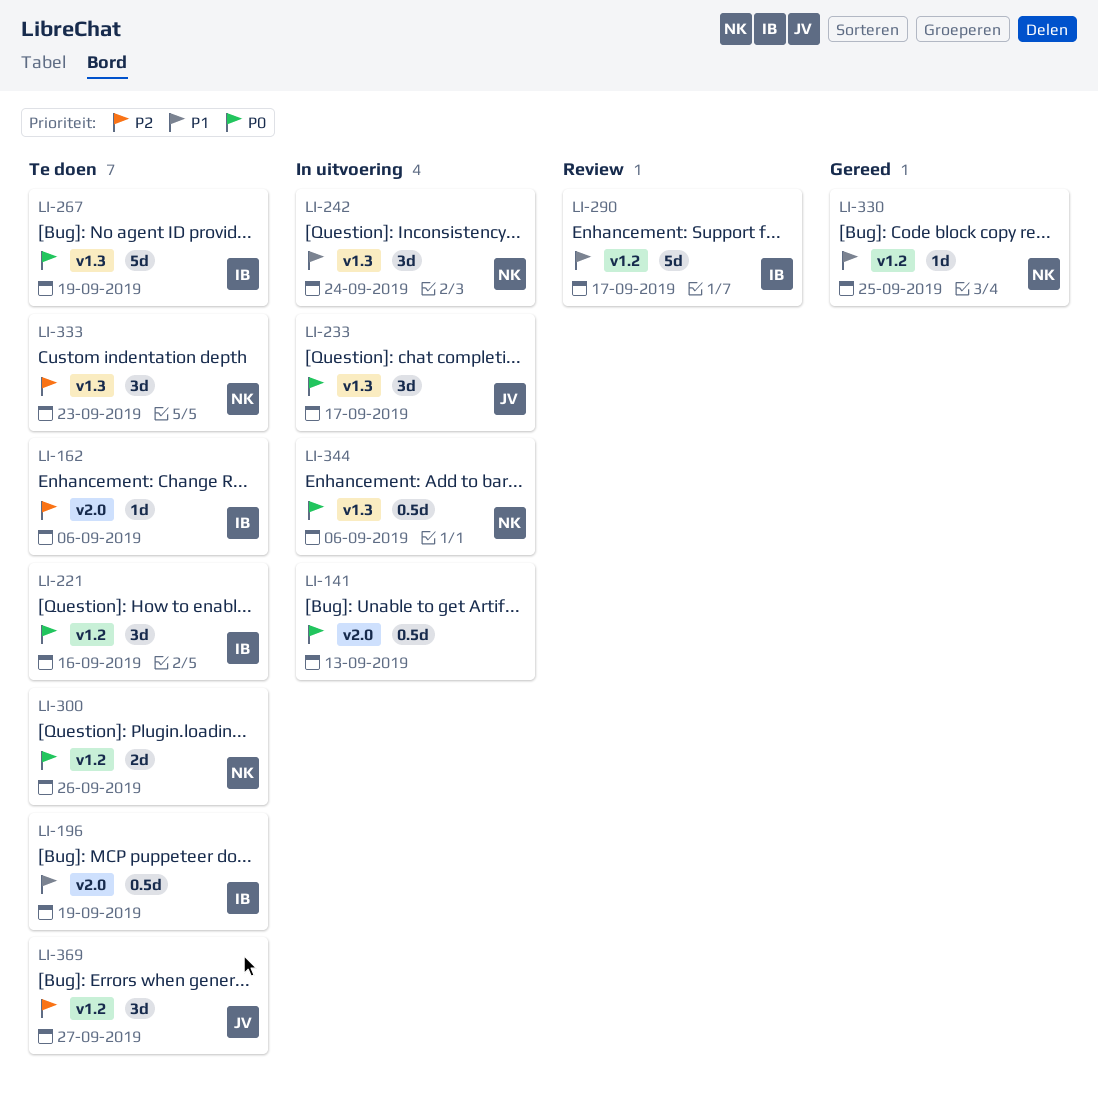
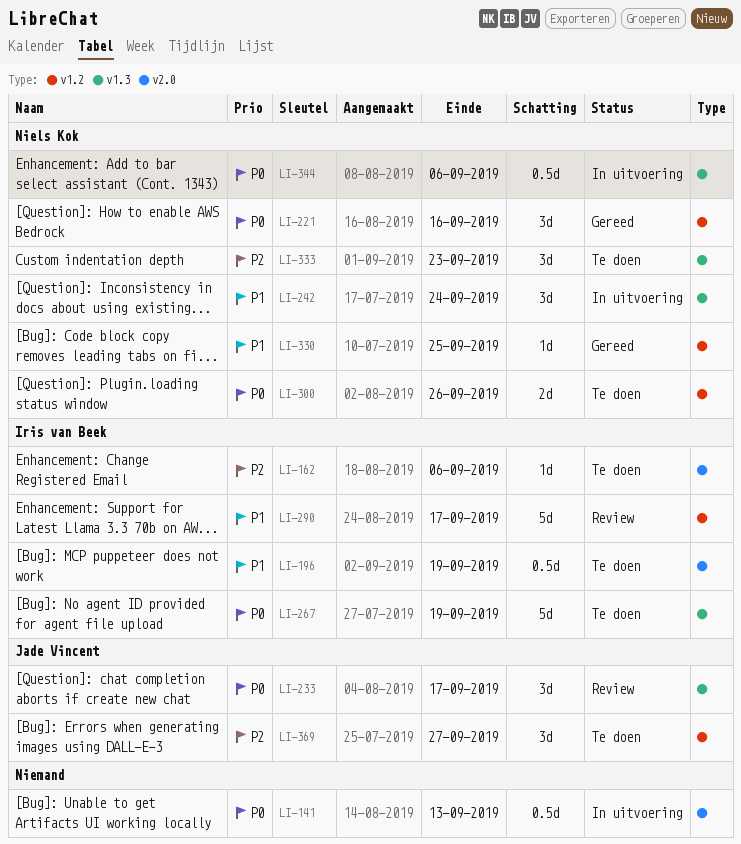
LI-221, status: Te doen -> Gereed
LI-221, owner: Iris van Beek -> Niels Kok
LI-233, status: In uitvoering -> Review

